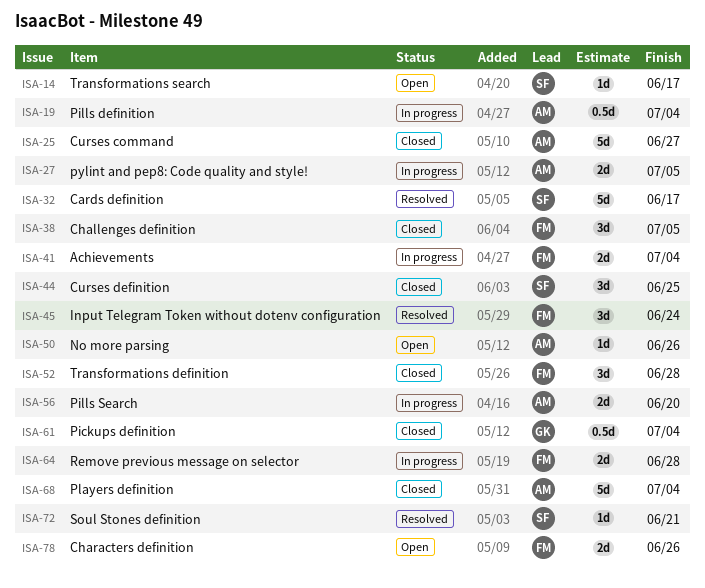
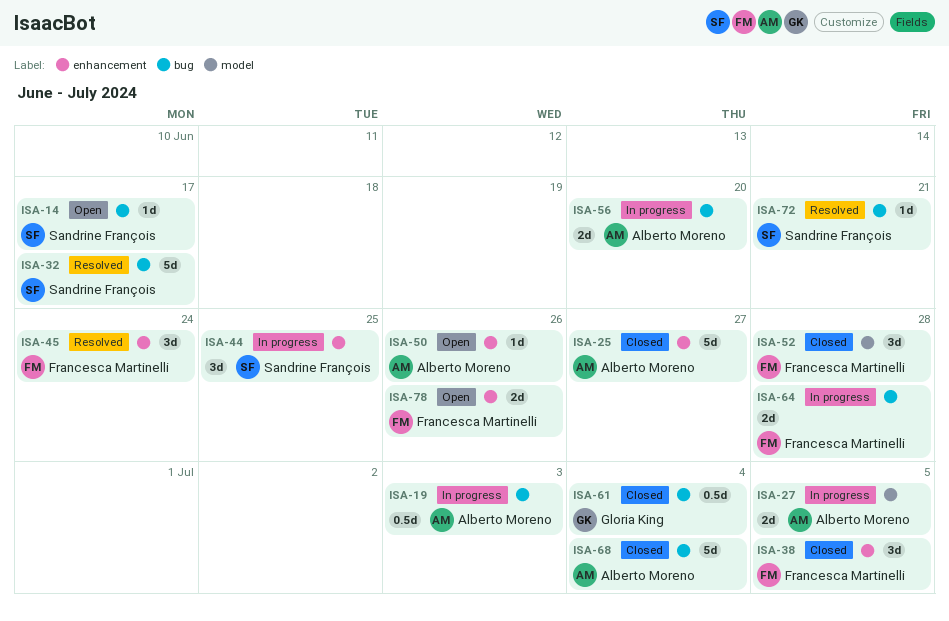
ISA-19, due: Jul 4 -> Jul 3
ISA-41: present -> none
ISA-44, status: Closed -> In progress

